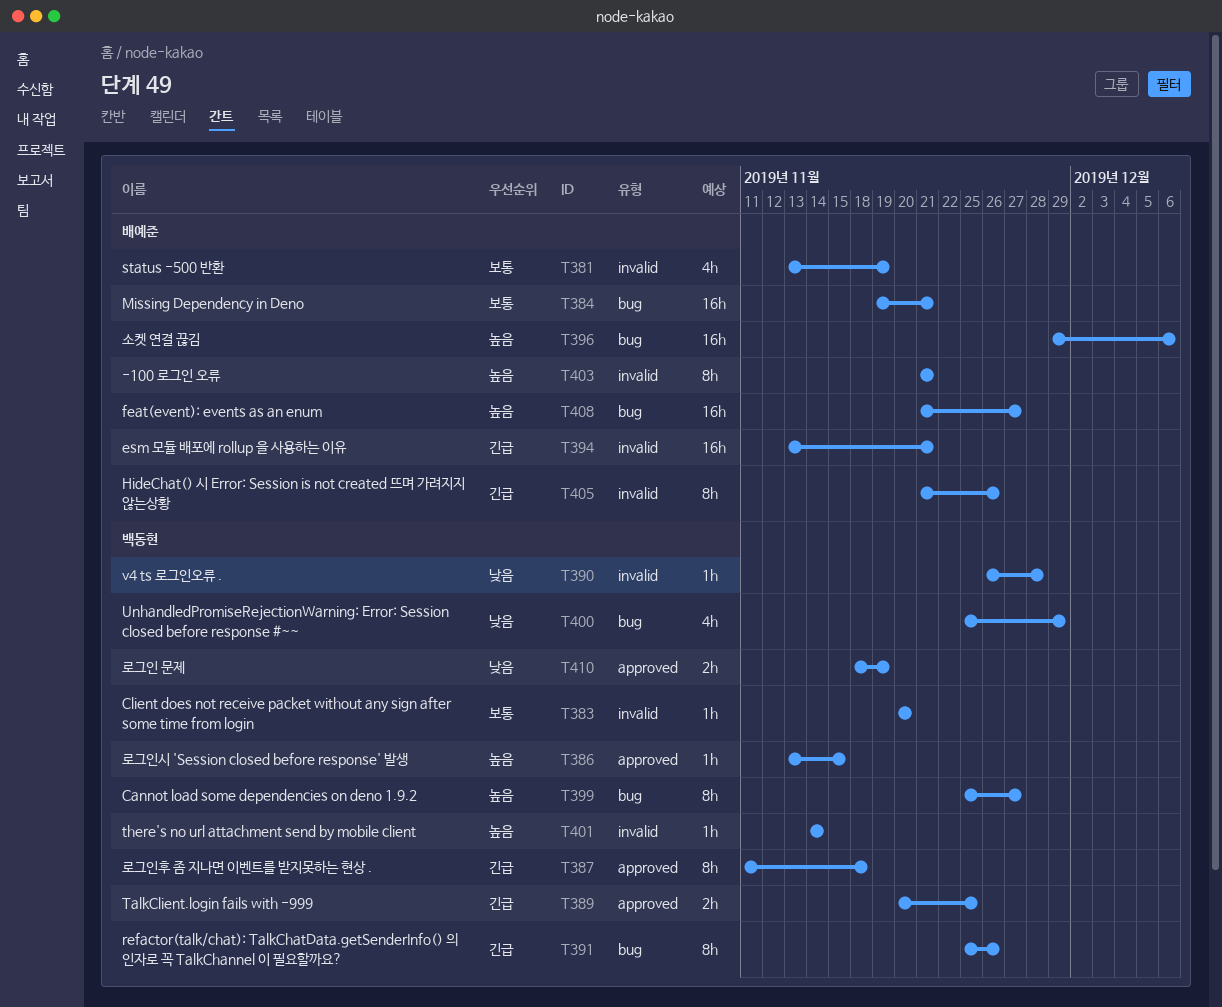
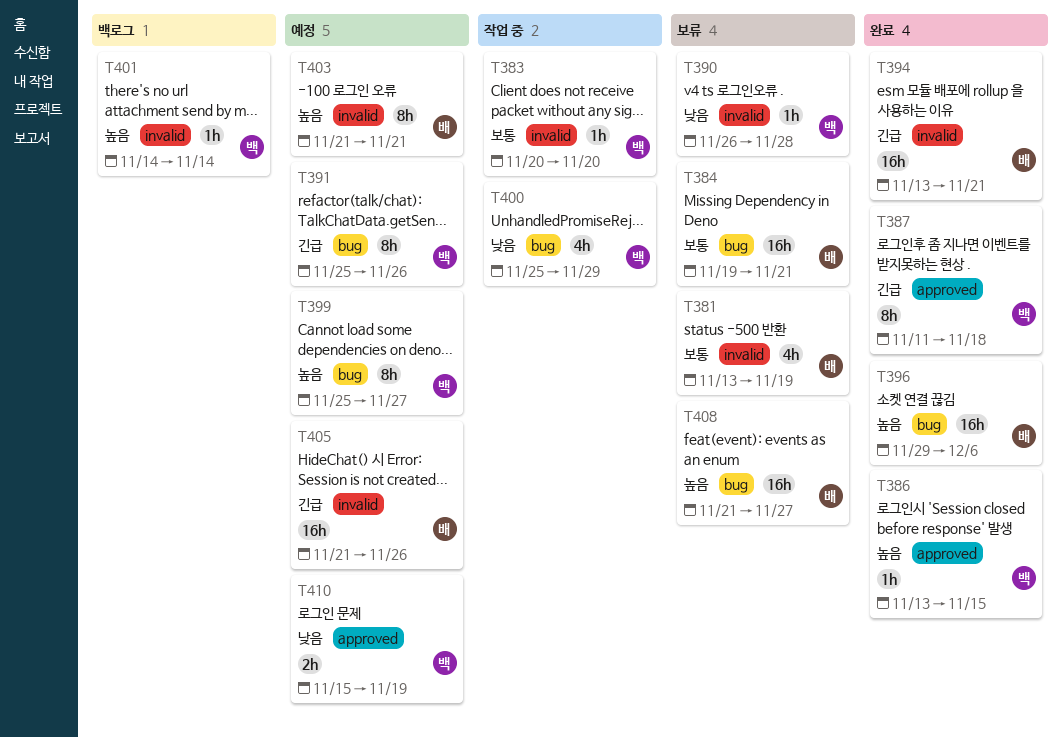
T389: present -> none
T405, estimate: 8h -> 16h
T410, start: Nov 18 -> Nov 15

